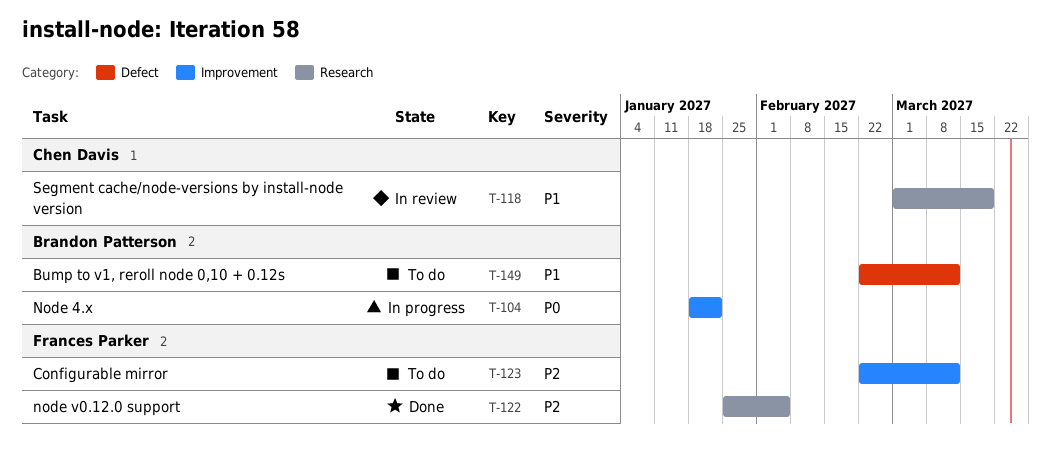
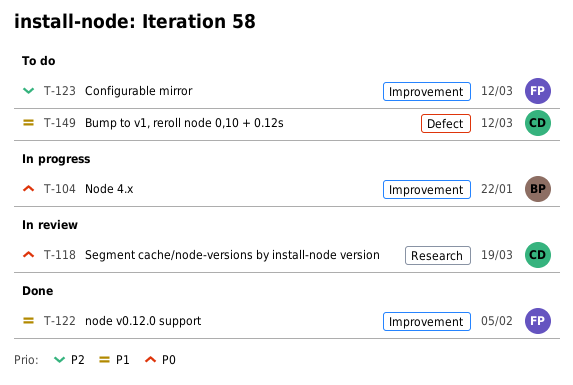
T-118, priority: P1 -> P0
T-122, priority: P2 -> P1
T-122, label: Research -> Improvement
T-149, owner: Brandon Patterson -> Chen Davis

